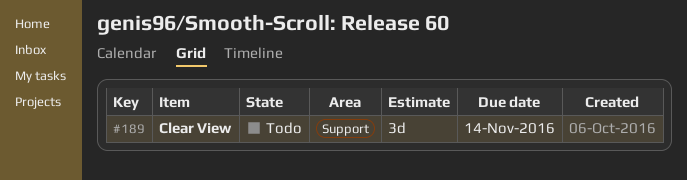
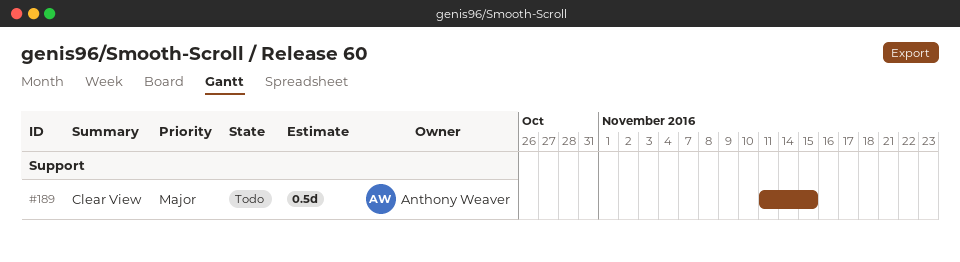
#189, estimate: 3d -> 0.5d
#189, due: Nov 14 -> Nov 15

